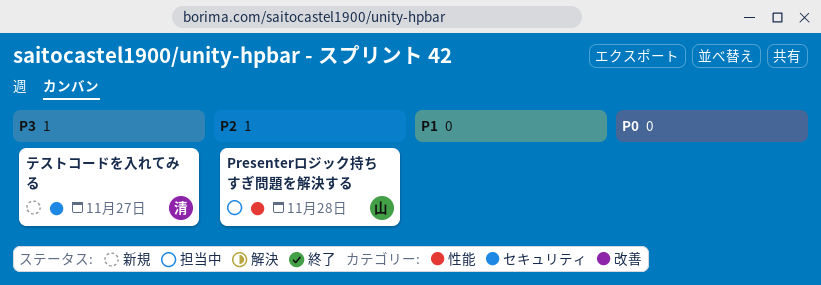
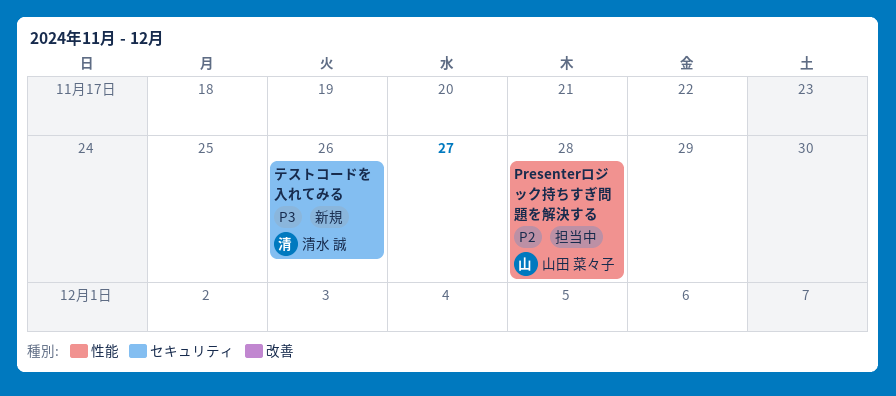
テストコードを入れてみる, due: Nov 27 -> Nov 26

